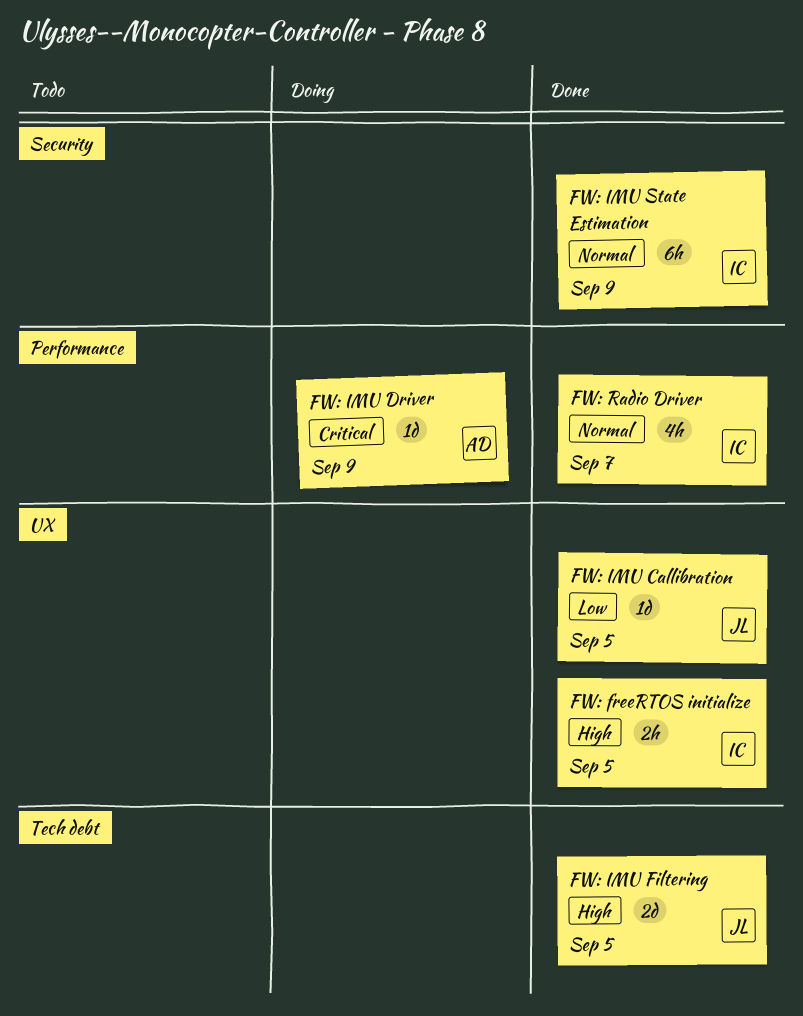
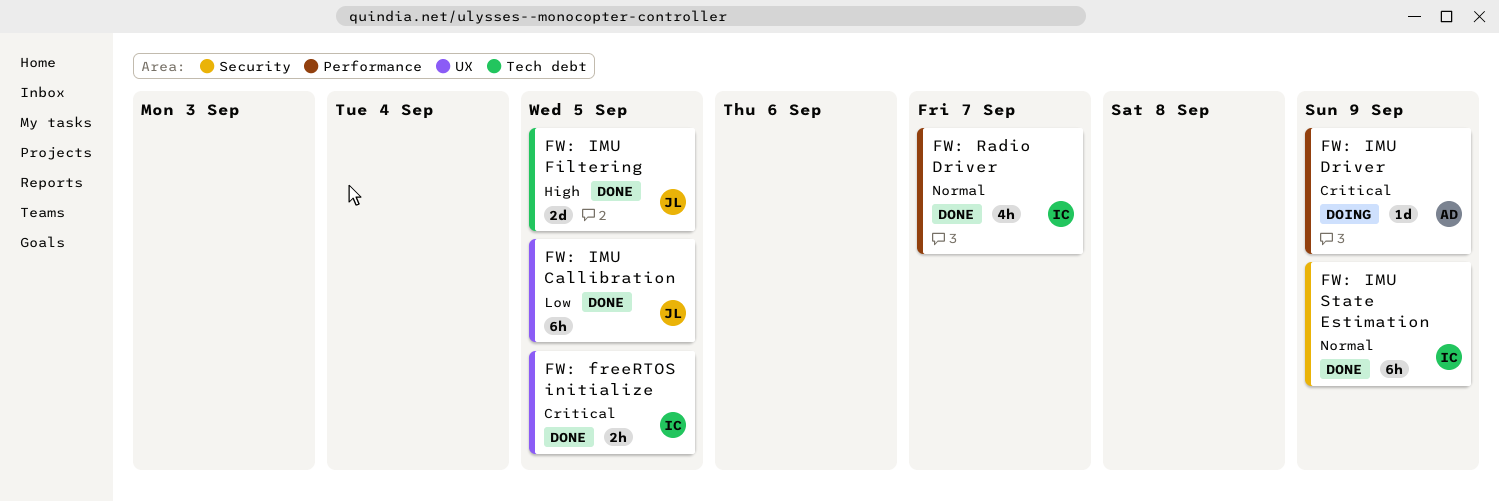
FW: freeRTOS initialize, priority: High -> Critical
FW: IMU Callibration, estimate: 1d -> 6h

